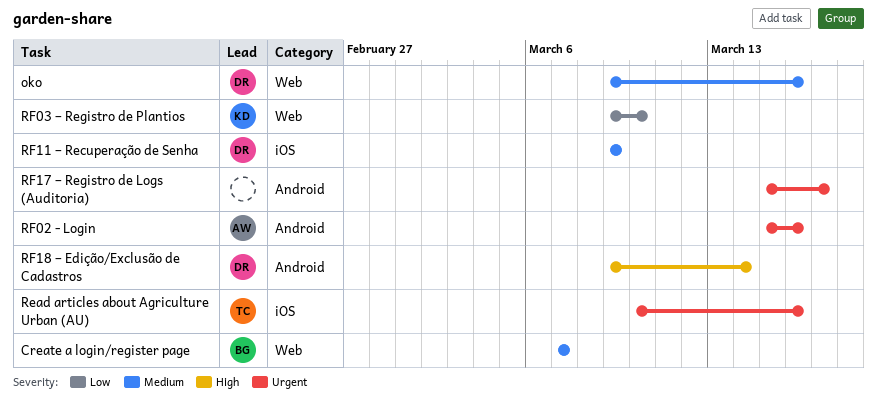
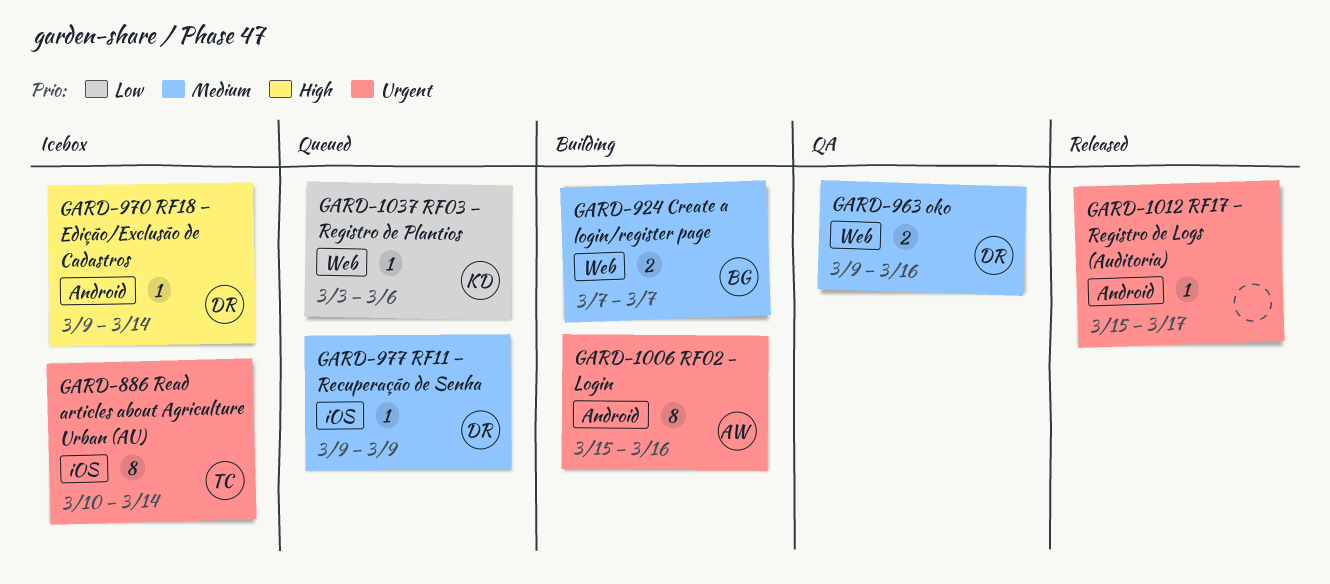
Read articles about Agriculture Urban (AU), due: Mar 16 -> Mar 14
RF03 – Registro de Plantios, start: Mar 9 -> Mar 3
RF03 – Registro de Plantios, due: Mar 10 -> Mar 6

